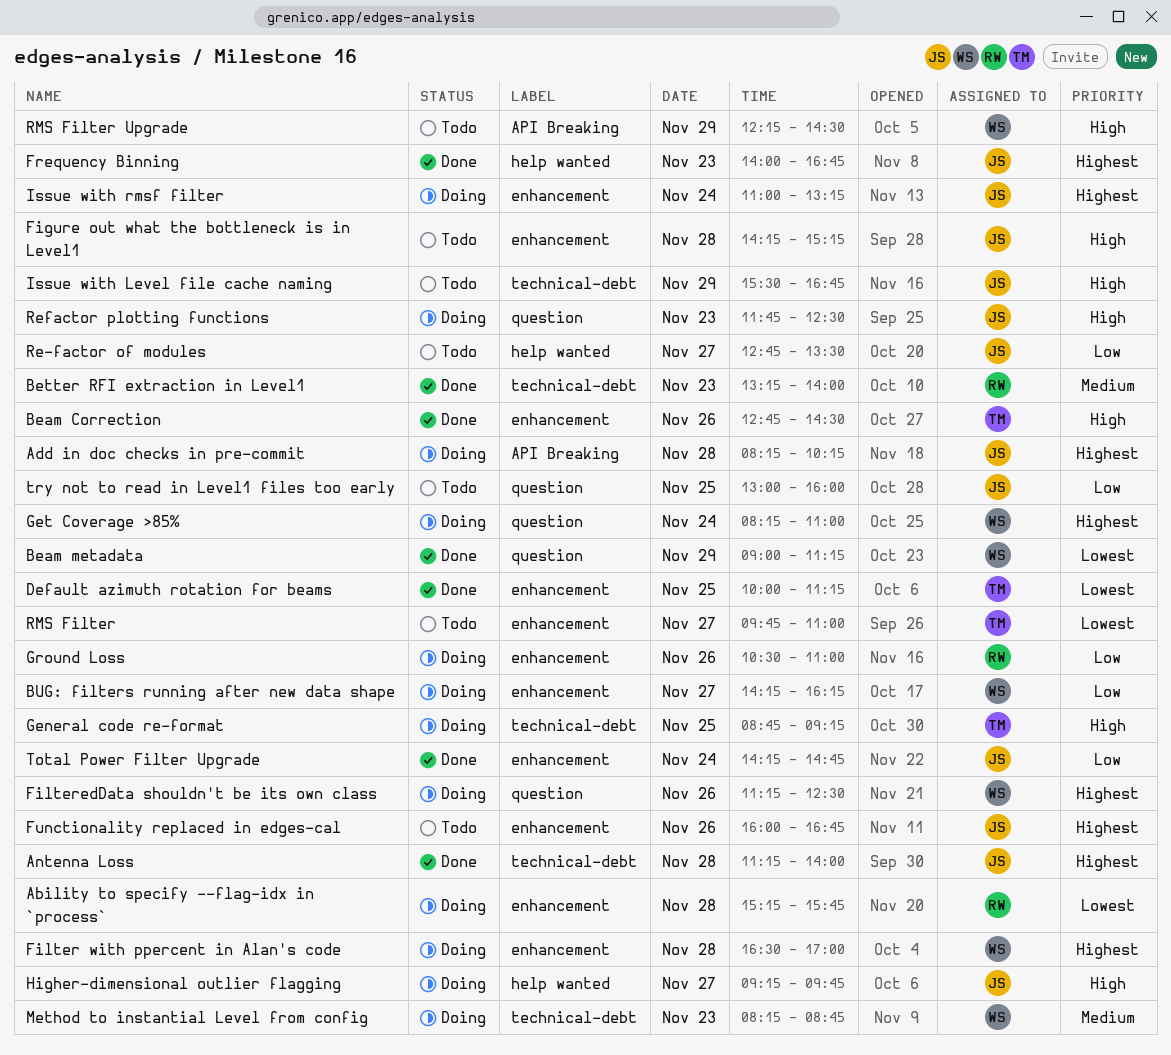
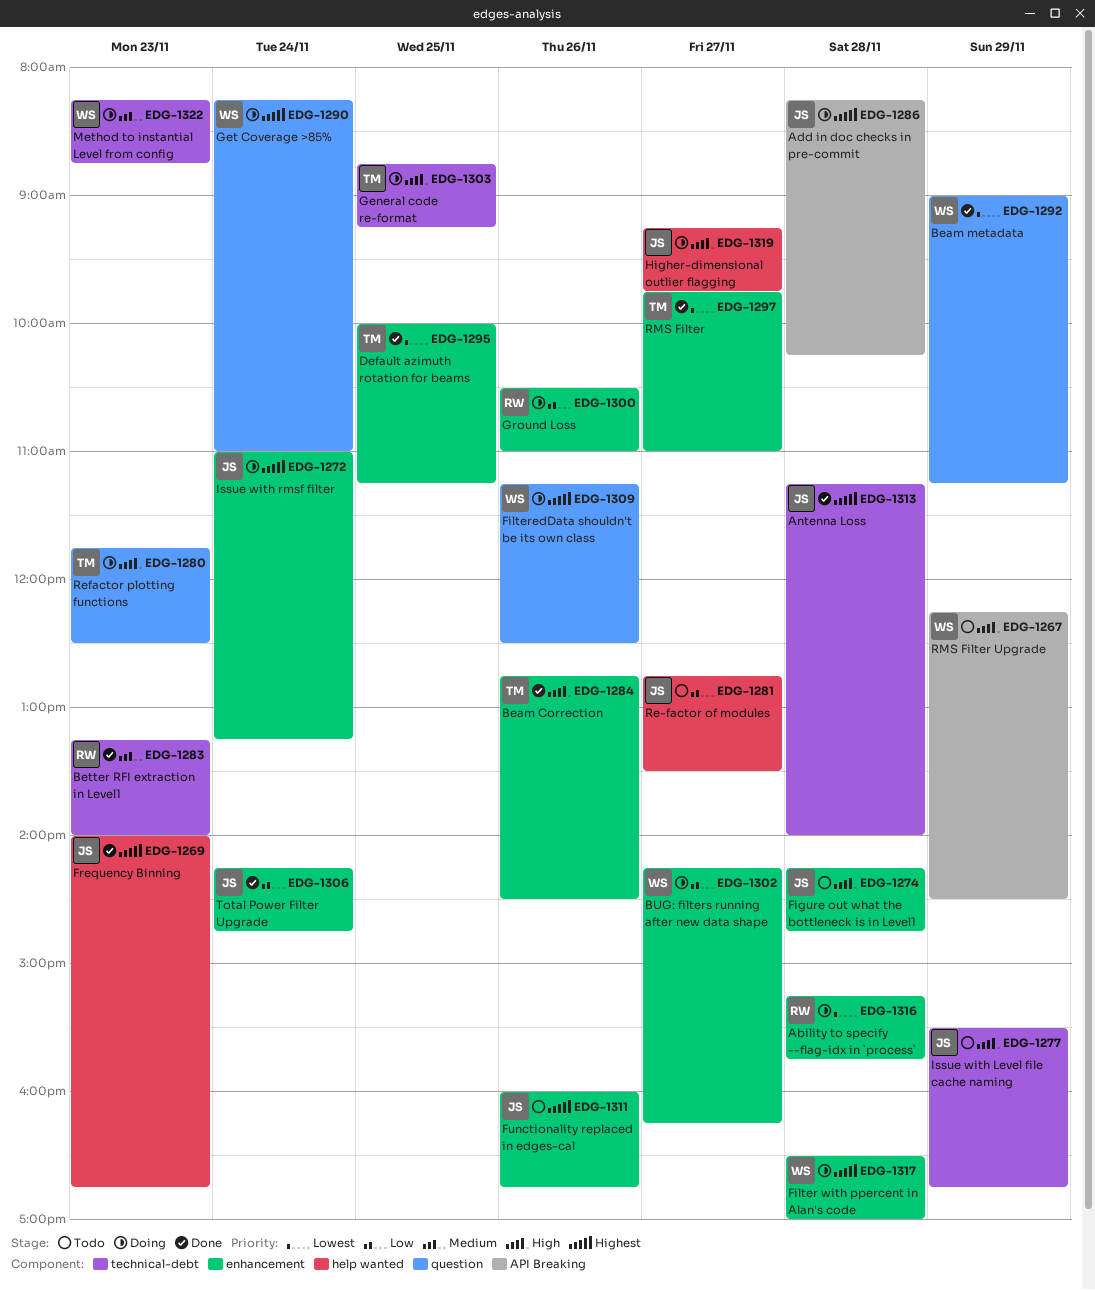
Figure out what the bottleneck is in Level1, ends: 15:15 -> 14:45
Refactor plotting functions, owner: JS -> TM
RMS Filter, status: Todo -> Done
try not to read in Level1 files too early: present -> none

